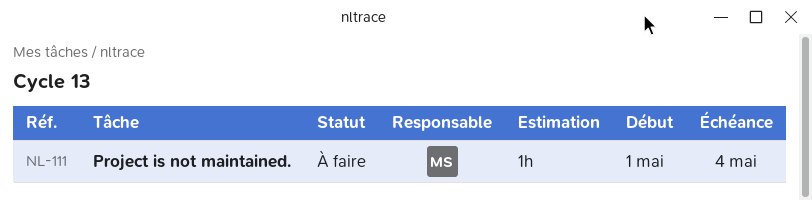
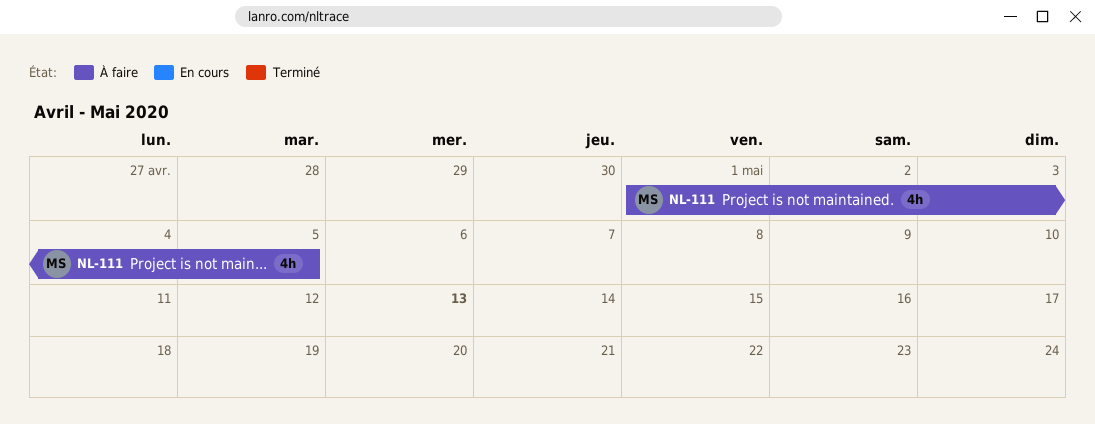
NL-111, estimate: 1h -> 4h
NL-111, due: May 4 -> May 5

